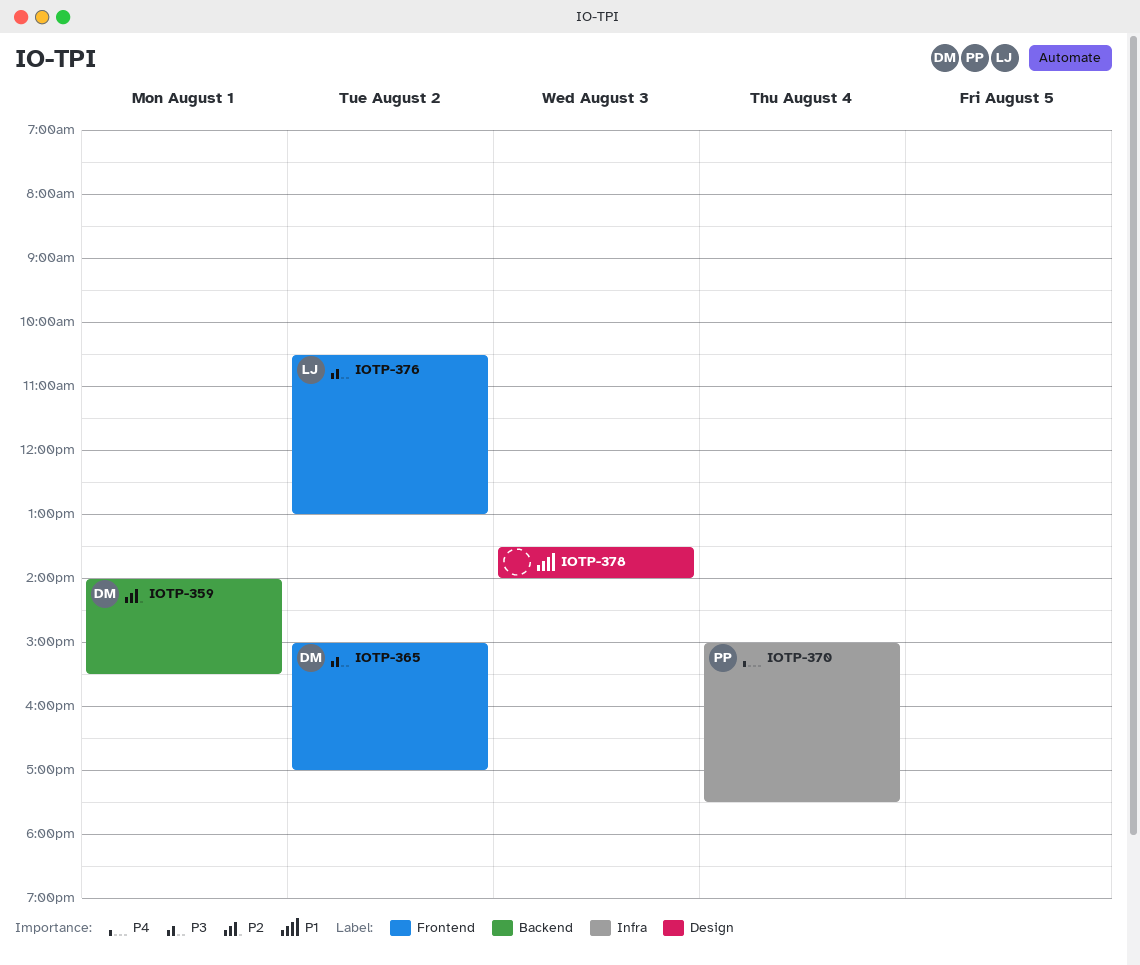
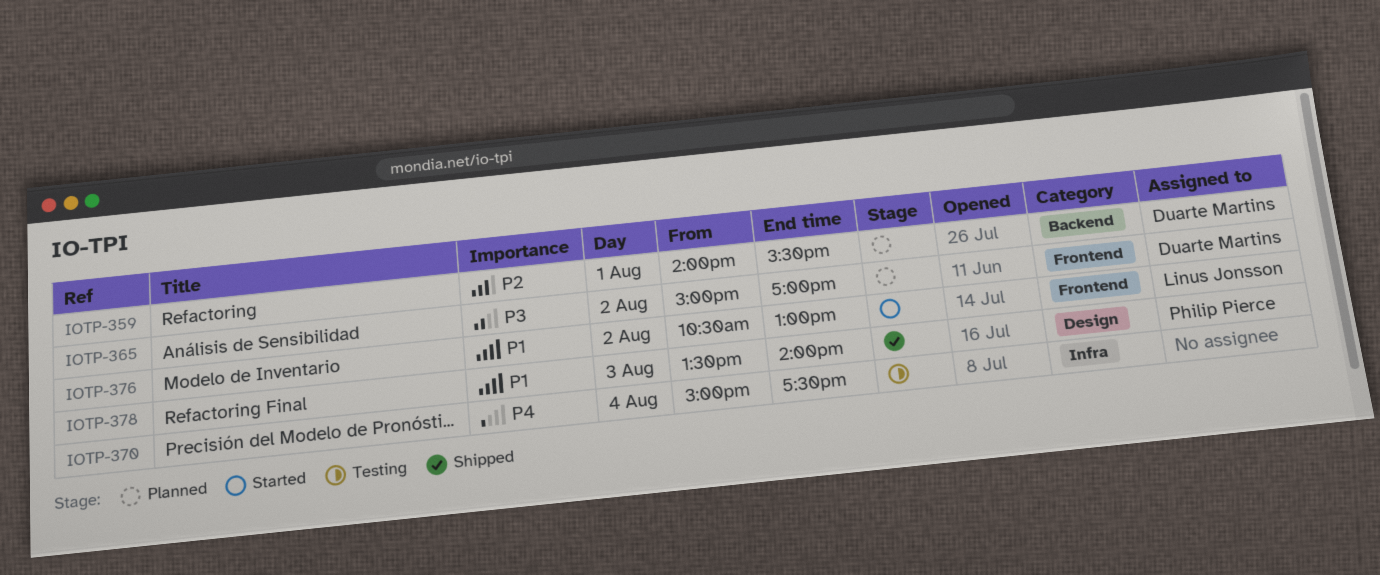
IOTP-370, owner: Philip Pierce -> none
IOTP-376, priority: P3 -> P1
IOTP-378, owner: none -> Philip Pierce

